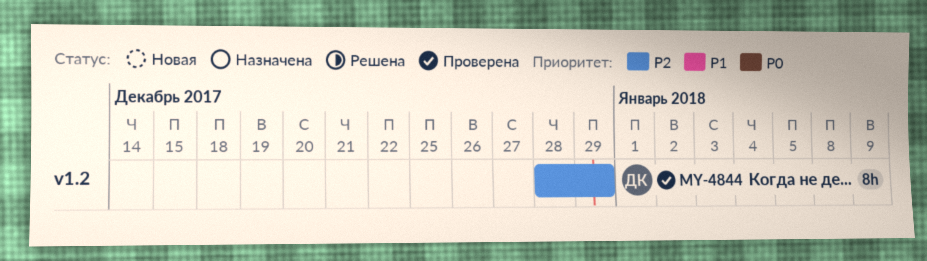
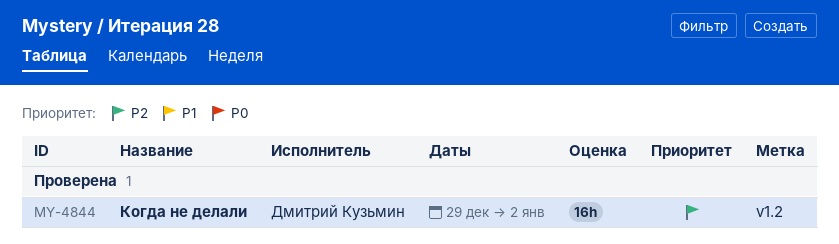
MY-4844, estimate: 8h -> 16h
MY-4844, start: Dec 28 -> Dec 29
MY-4844, due: Dec 29 -> Jan 2

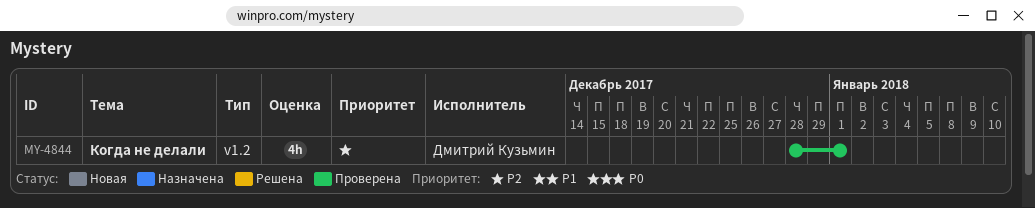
MY-4844, estimate: 16h -> 4h
MY-4844, start: Dec 29 -> Dec 28
MY-4844, due: Jan 2 -> Jan 1

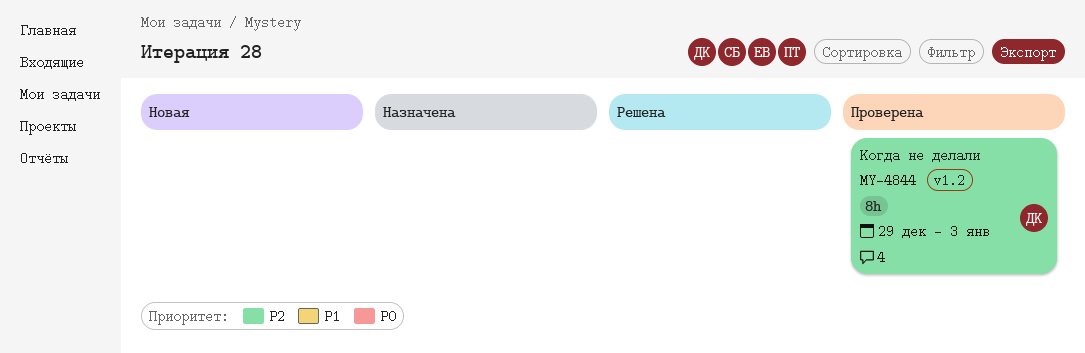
MY-4844, estimate: 4h -> 8h
MY-4844, start: Dec 28 -> Dec 29
MY-4844, due: Jan 1 -> Jan 3

